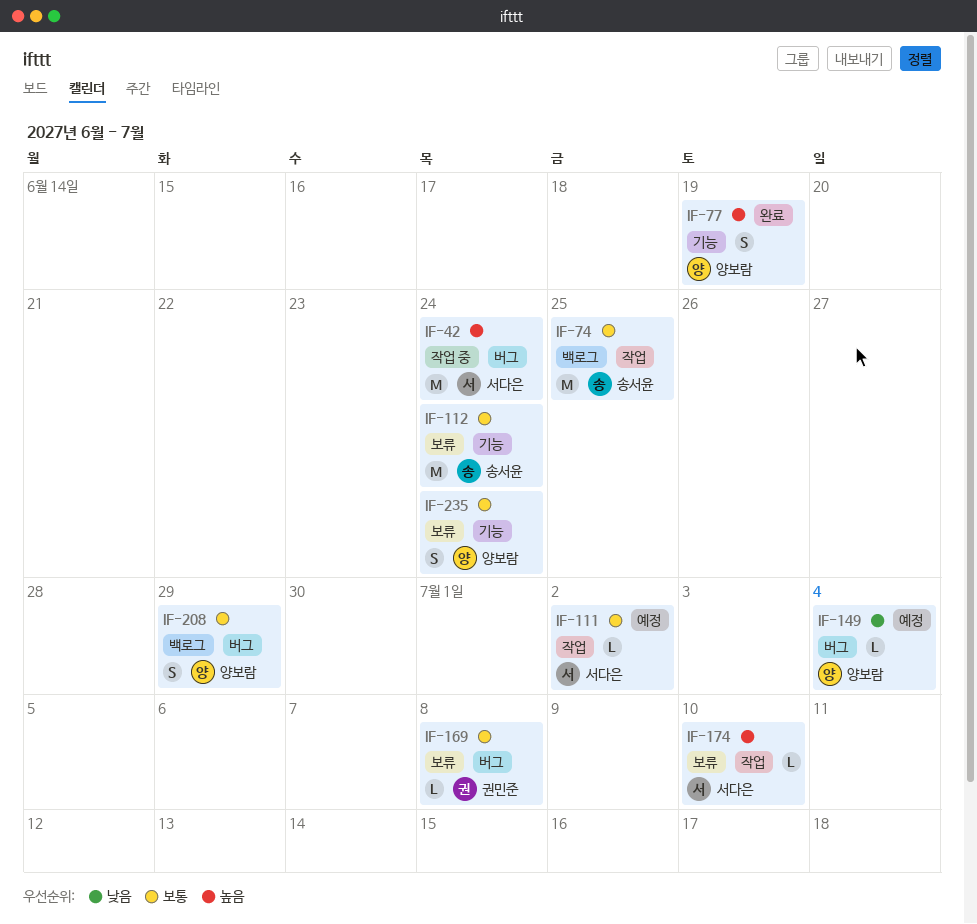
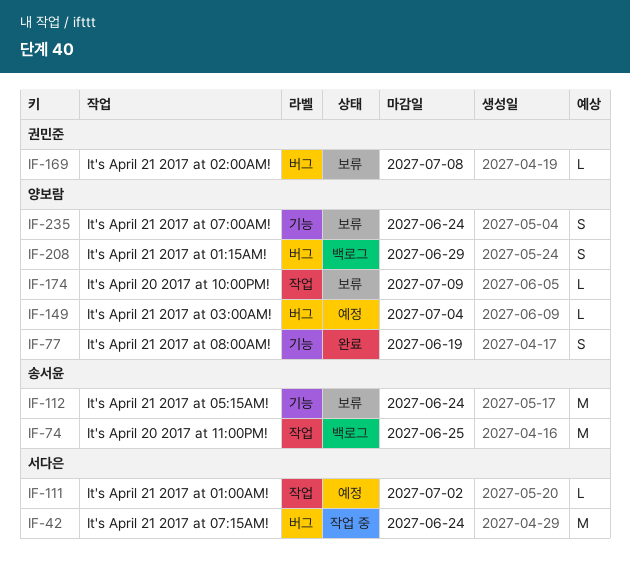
IF-174, owner: 서다은 -> 양보람
IF-174, due: Jul 10 -> Jul 9

